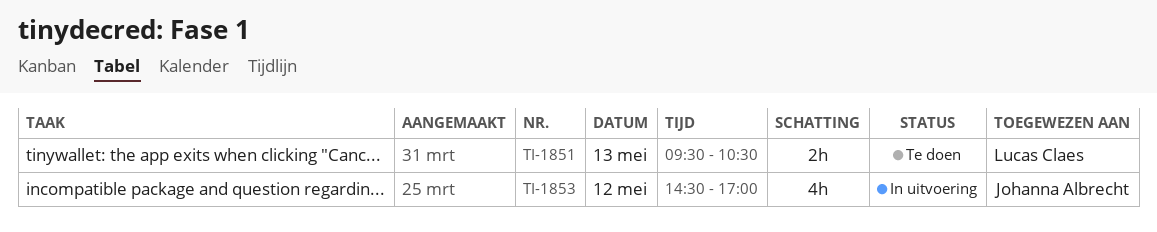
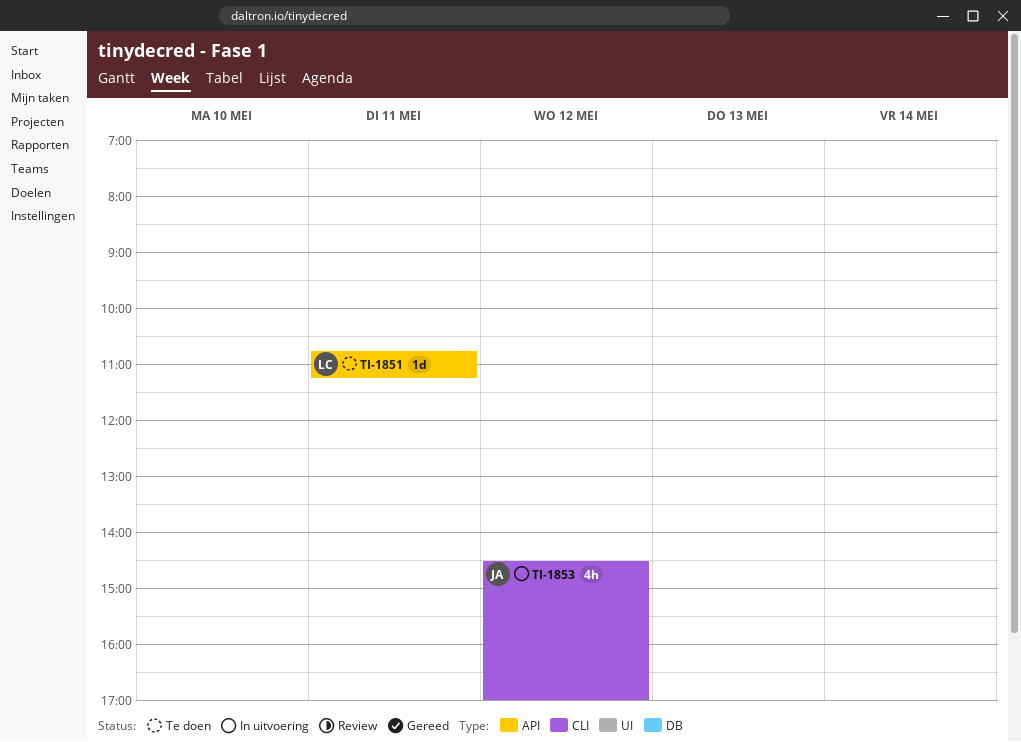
TI-1851, estimate: 2h -> 1d
TI-1851, day: May 13 -> May 11
TI-1851, begins: 09:30 -> 10:45
TI-1851, ends: 10:30 -> 11:15

